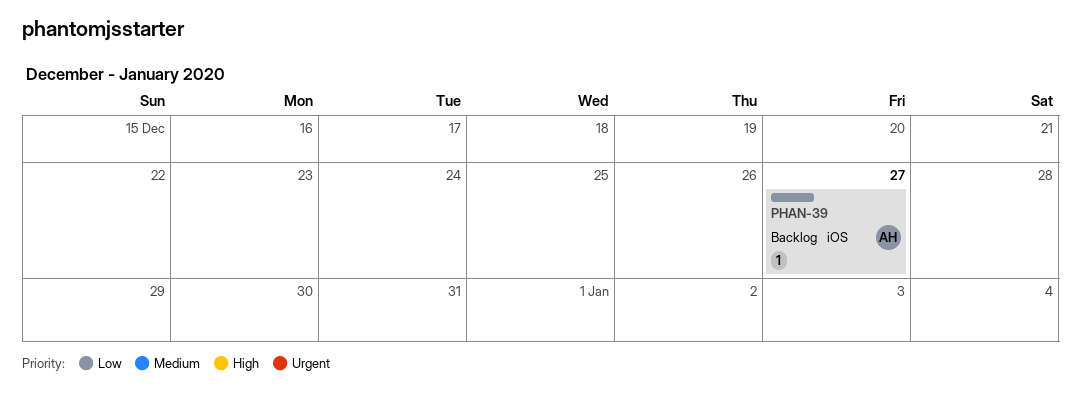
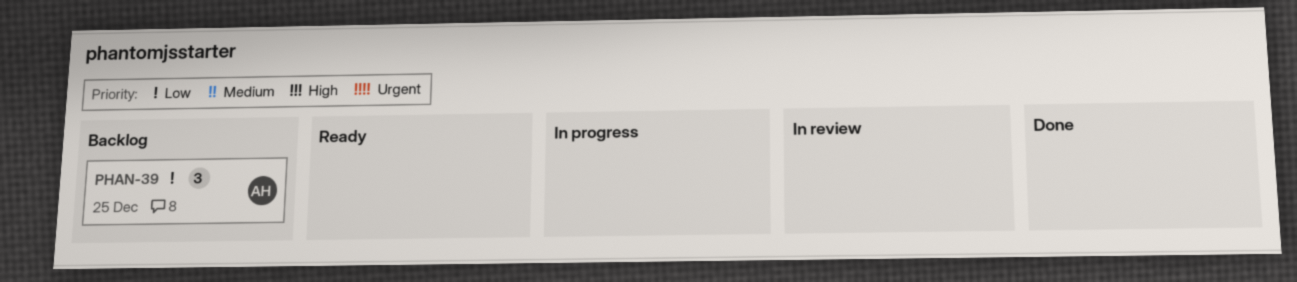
PHAN-39, estimate: 1 -> 3
PHAN-39, due: Dec 27 -> Dec 25

